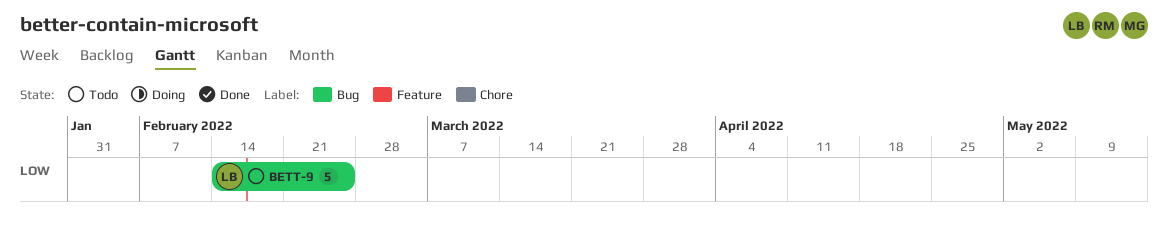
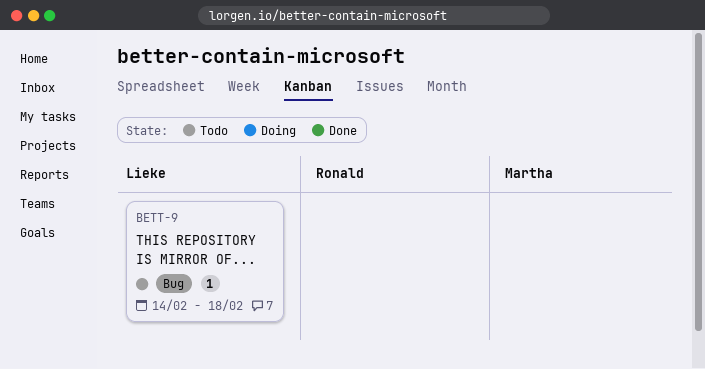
BETT-9, estimate: 5 -> 1
BETT-9, due: Feb 25 -> Feb 18

